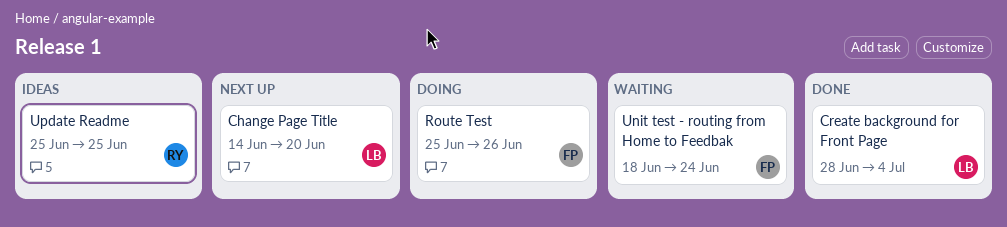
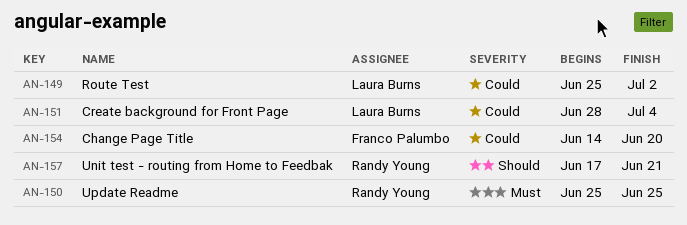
Change Page Title, owner: Laura Burns -> Franco Palumbo
Route Test, owner: Franco Palumbo -> Laura Burns
Route Test, due: Jun 26 -> Jul 2
Unit test - routing from Home to Feedbak, owner: Franco Palumbo -> Randy Young
Unit test - routing from Home to Feedbak, start: Jun 18 -> Jun 17
Unit test - routing from Home to Feedbak, due: Jun 24 -> Jun 21

